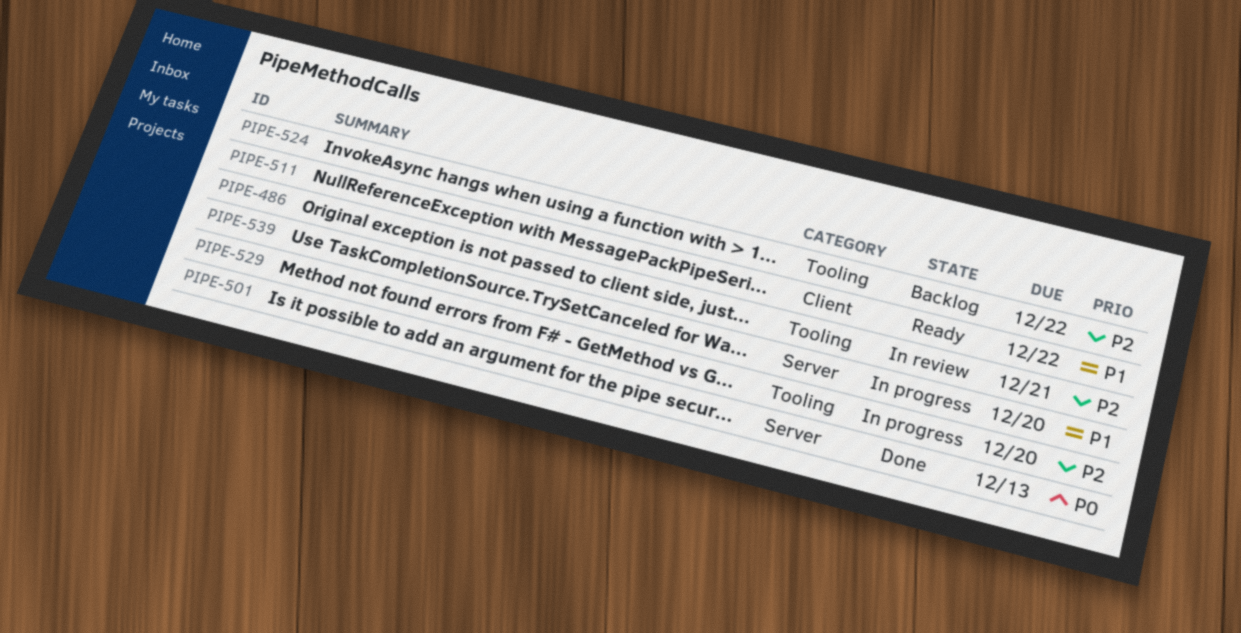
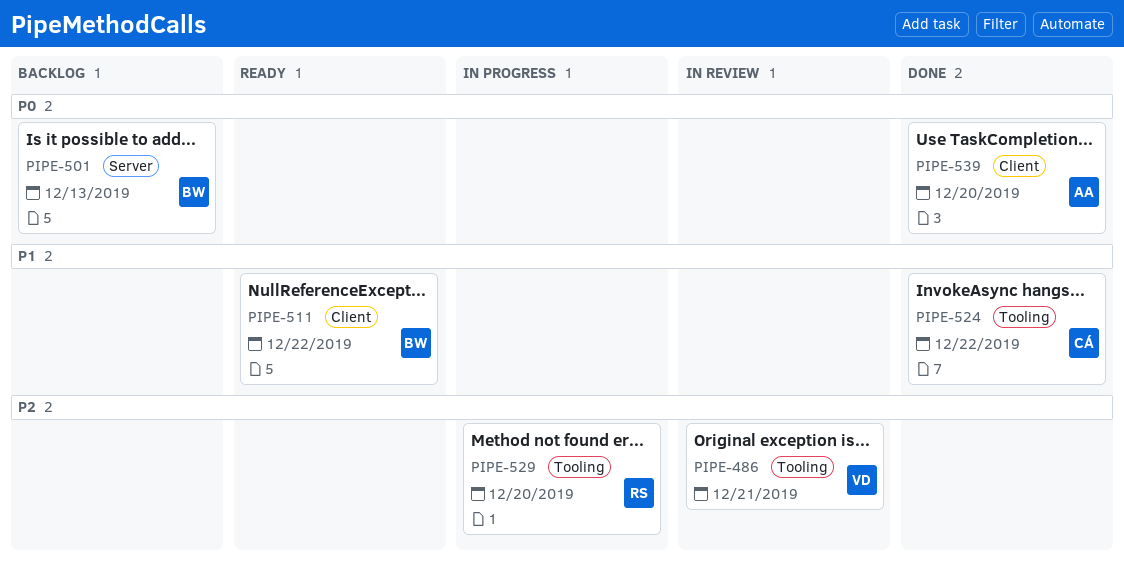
PIPE-501, status: Done -> Backlog
PIPE-524, status: Backlog -> Done
PIPE-524, priority: P2 -> P1
PIPE-539, status: In progress -> Done
PIPE-539, priority: P1 -> P0
PIPE-539, label: Server -> Client

